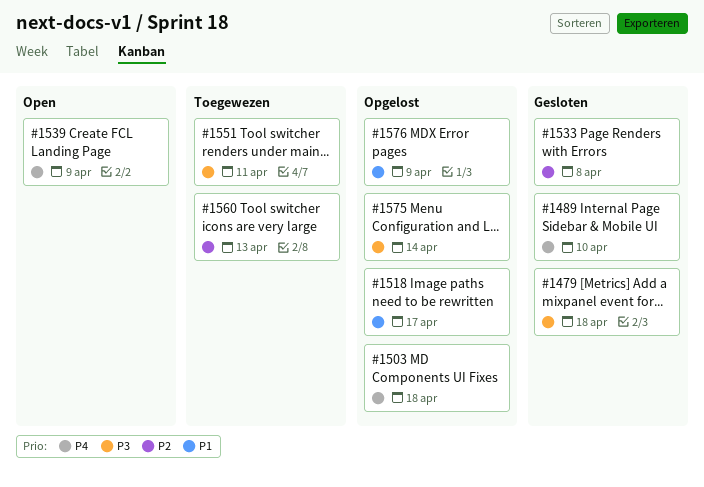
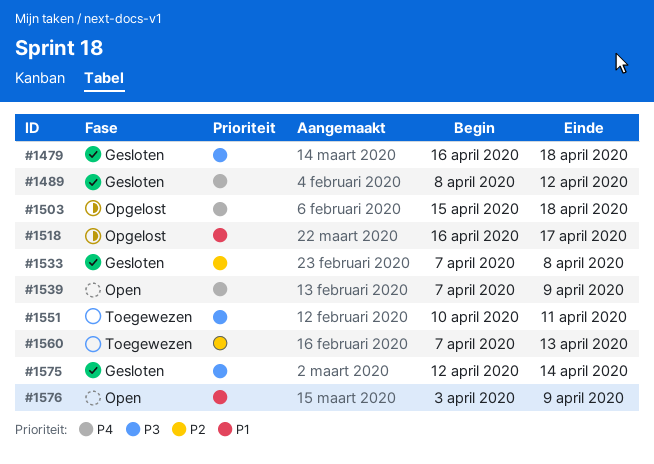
#1489, due: Apr 10 -> Apr 12
#1575, status: Opgelost -> Gesloten
#1576, status: Opgelost -> Open

